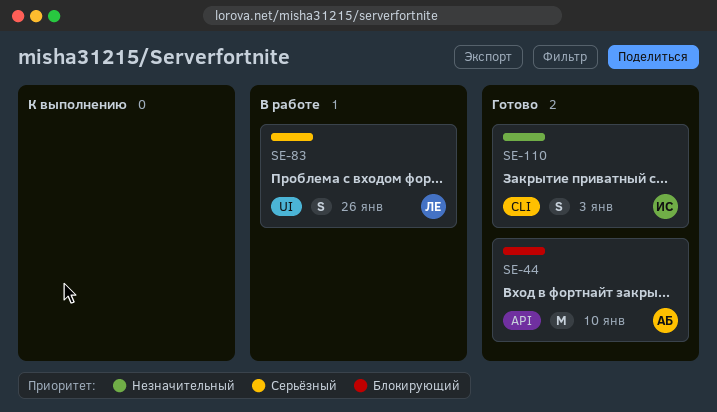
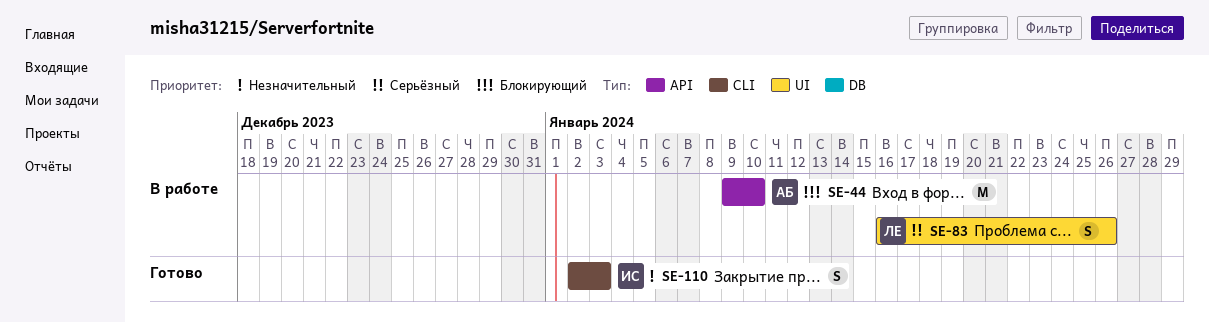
SE-44, status: Готово -> В работе

